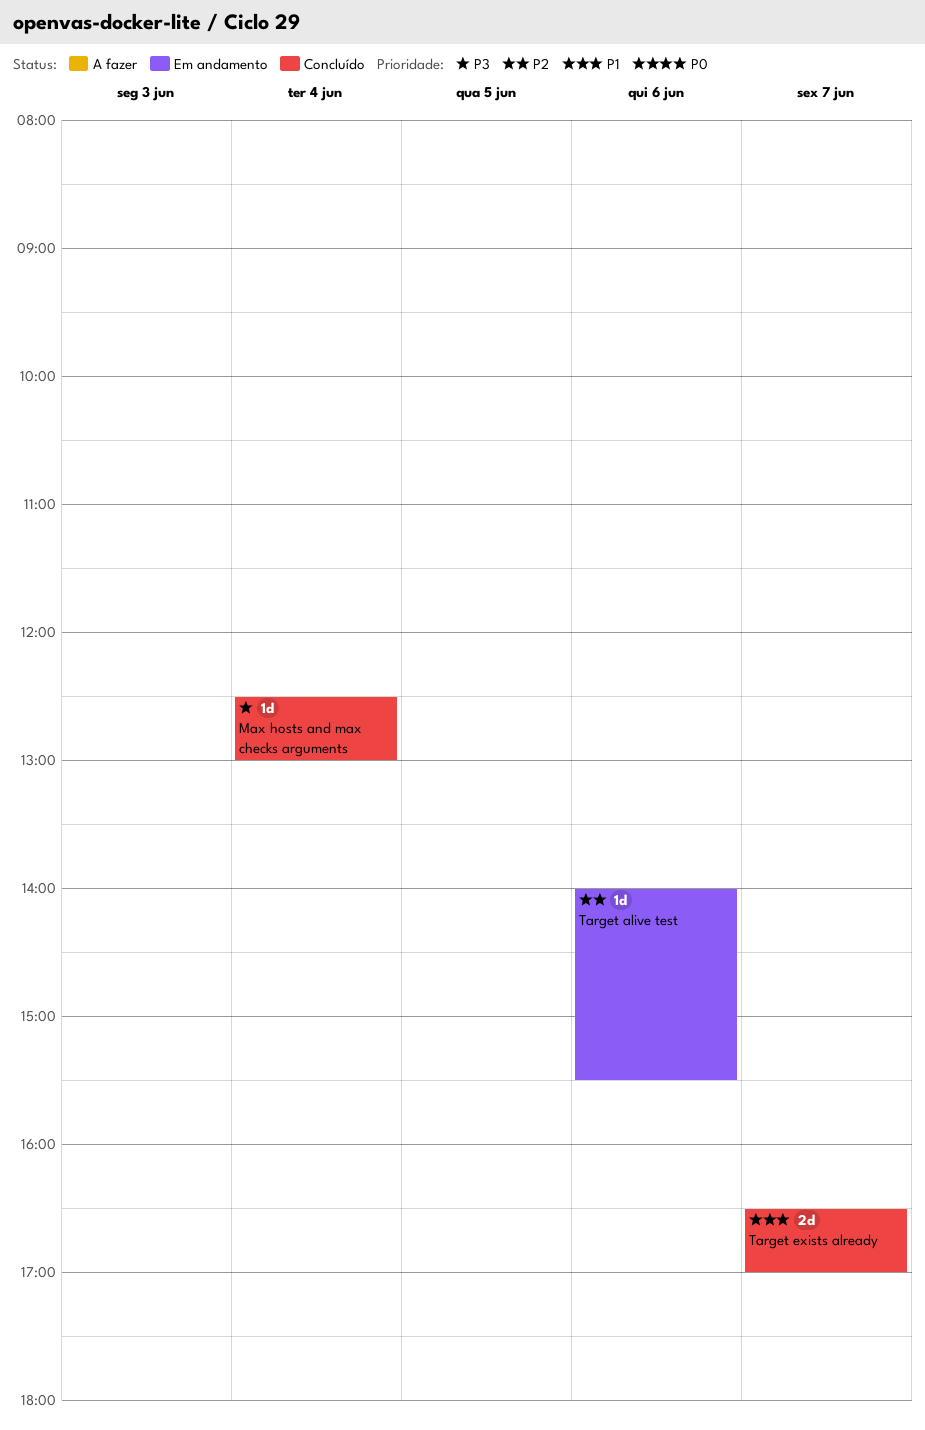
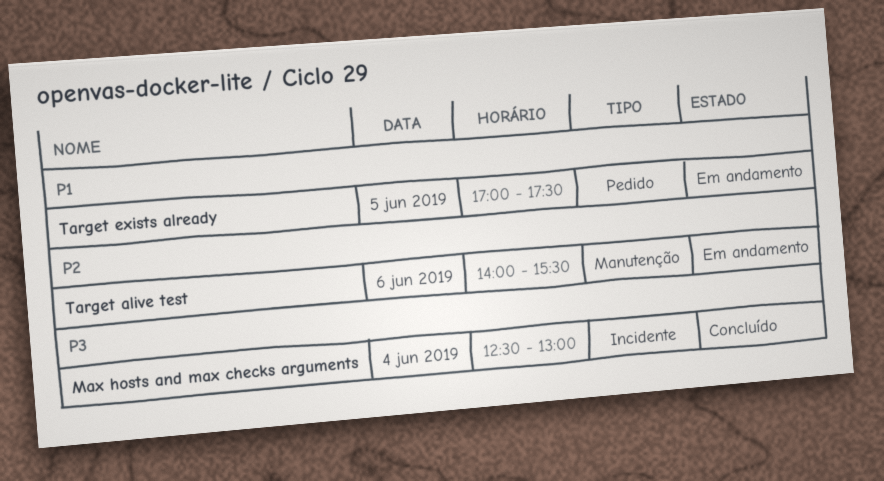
Target exists already, status: Concluído -> Em andamento
Target exists already, day: Jun 7 -> Jun 5
Target exists already, begins: 16:30 -> 17:00
Target exists already, ends: 17:00 -> 17:30

